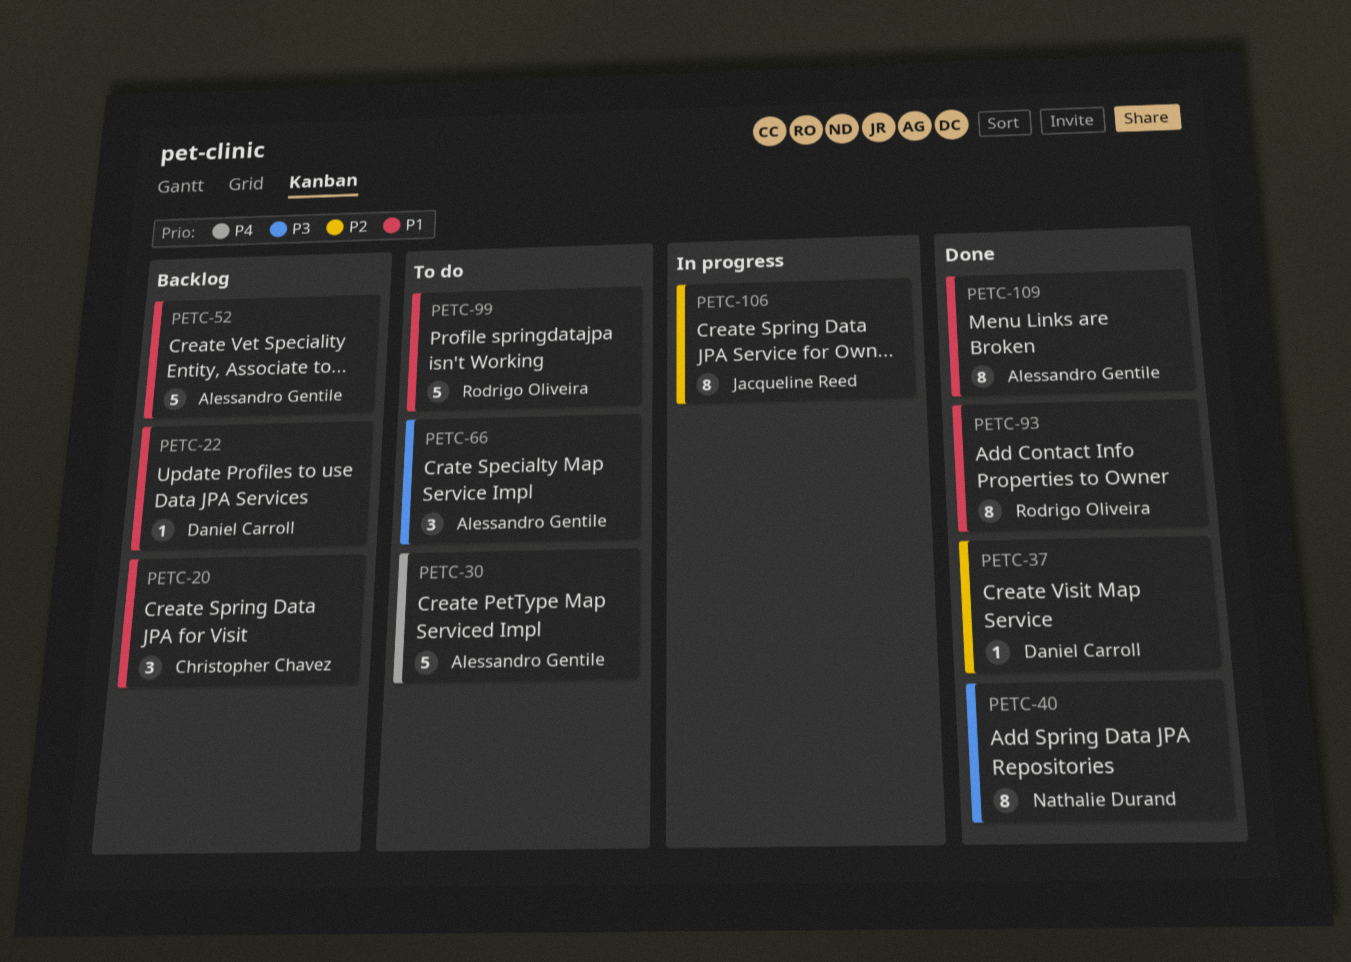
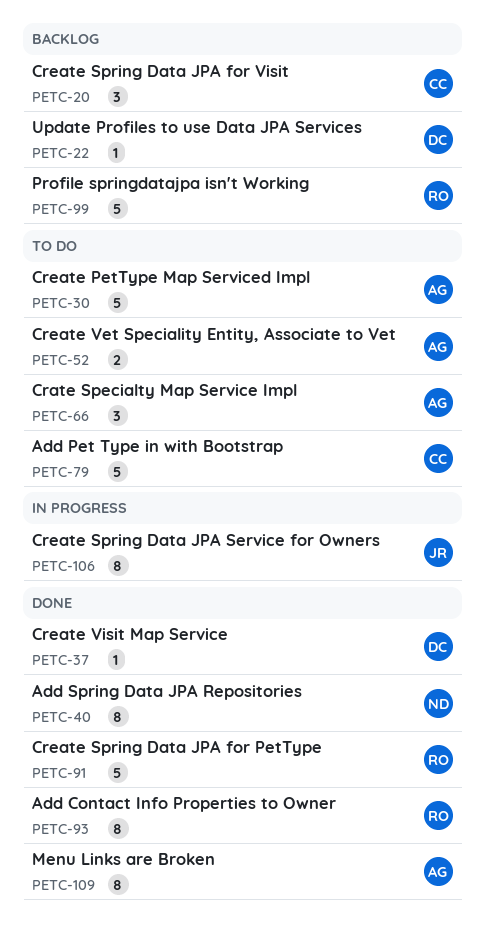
PETC-52, status: Backlog -> To do
PETC-52, estimate: 5 -> 2
PETC-79: none -> present
PETC-91: none -> present
PETC-99, status: To do -> Backlog

